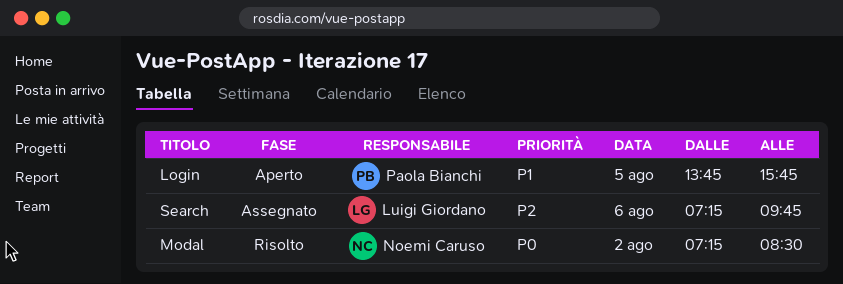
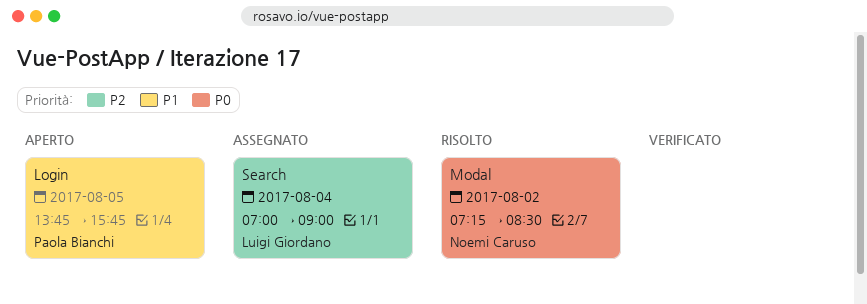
Search, day: Aug 6 -> Aug 4
Search, begins: 07:15 -> 07:00
Search, ends: 09:45 -> 09:00

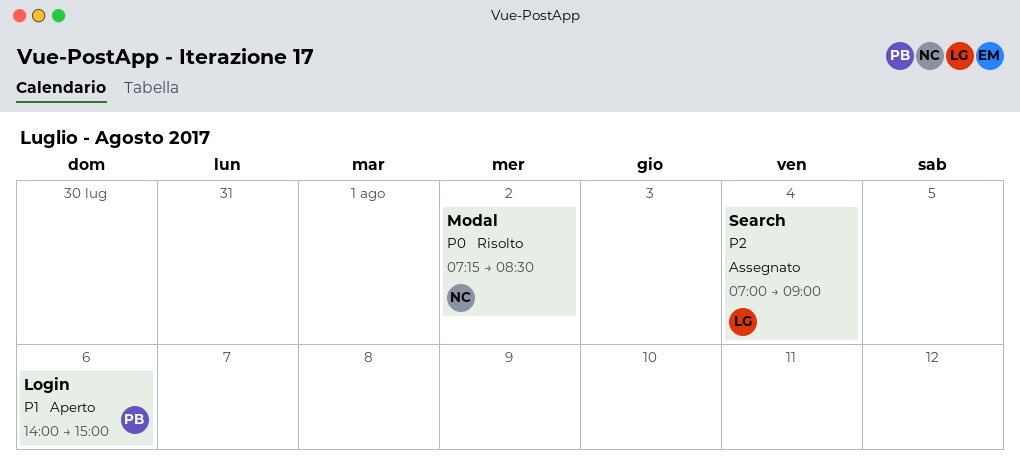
Login, day: Aug 5 -> Aug 6
Login, begins: 13:45 -> 14:00
Login, ends: 15:45 -> 15:00

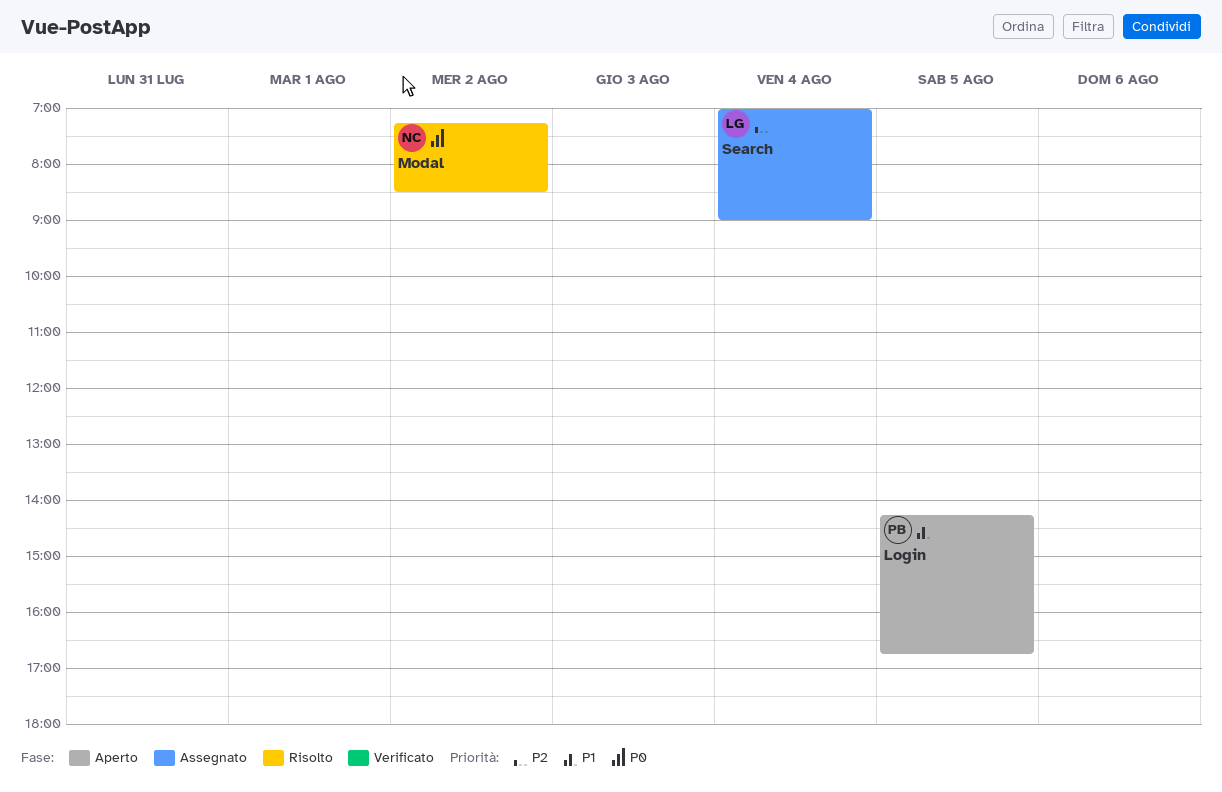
Login, day: Aug 6 -> Aug 5
Login, begins: 14:00 -> 14:15
Login, ends: 15:00 -> 16:45

